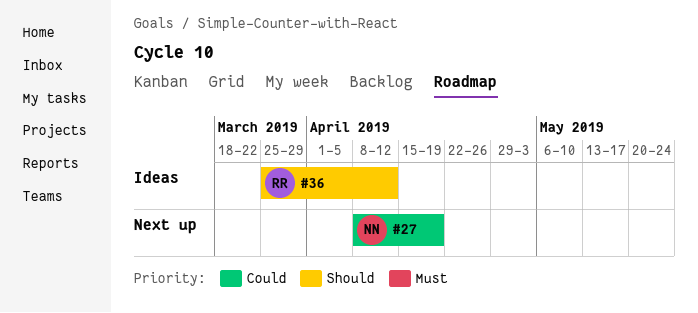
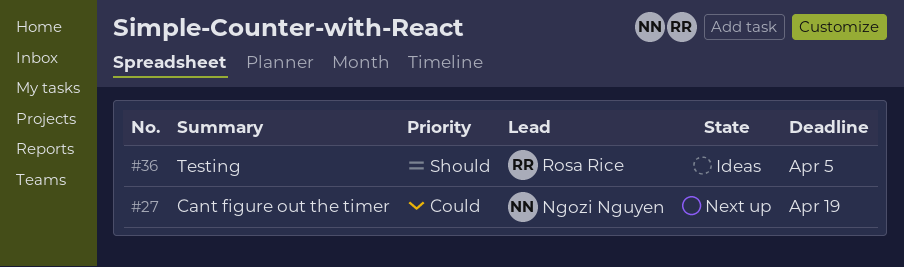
#36, due: Apr 12 -> Apr 5

